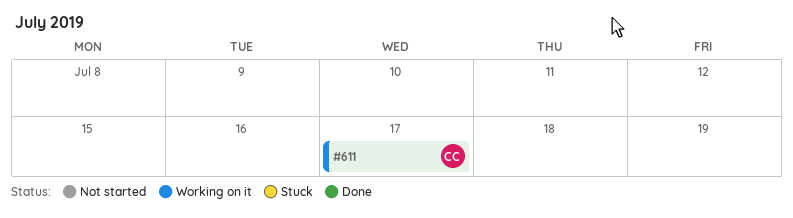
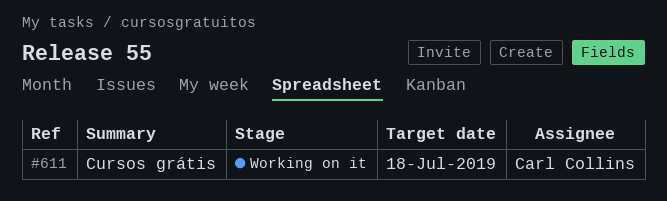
#611, due: Jul 17 -> Jul 18

